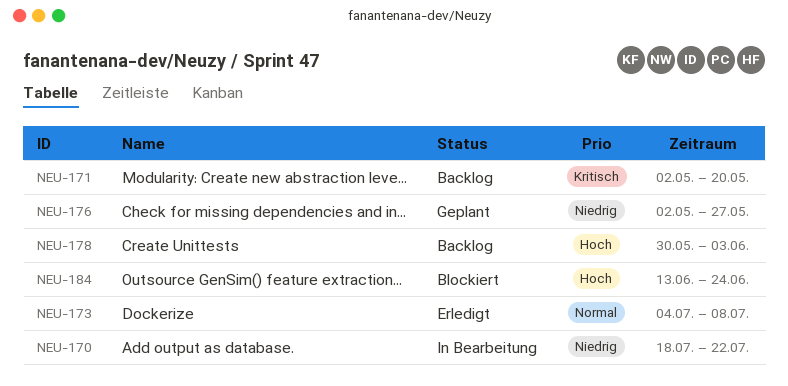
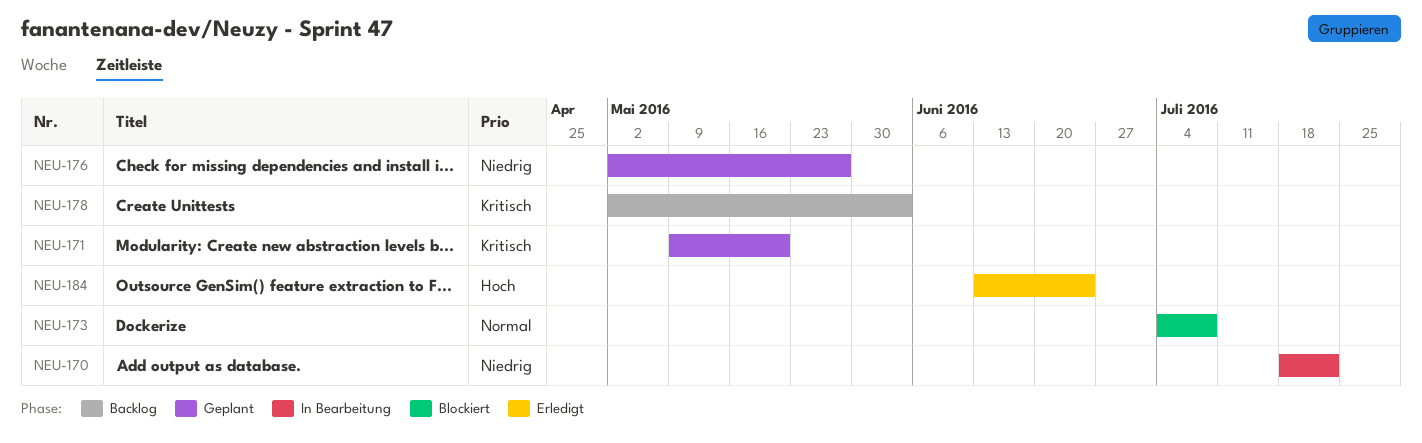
NEU-171, status: Backlog -> Geplant
NEU-171, start: May 2 -> May 9
NEU-173, status: Erledigt -> Blockiert
NEU-178, priority: Hoch -> Kritisch
NEU-178, start: May 30 -> May 2
NEU-184, status: Blockiert -> Erledigt

